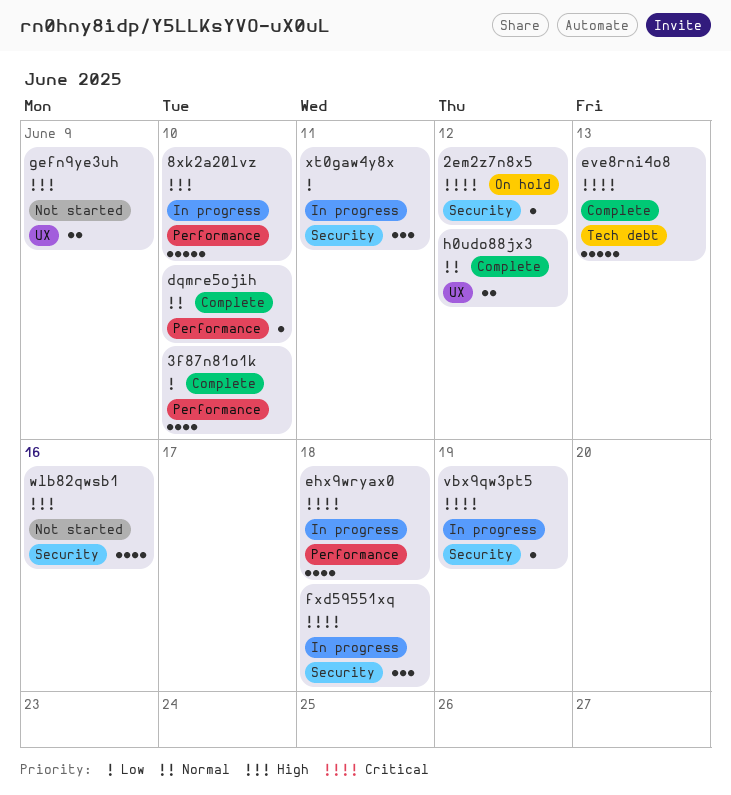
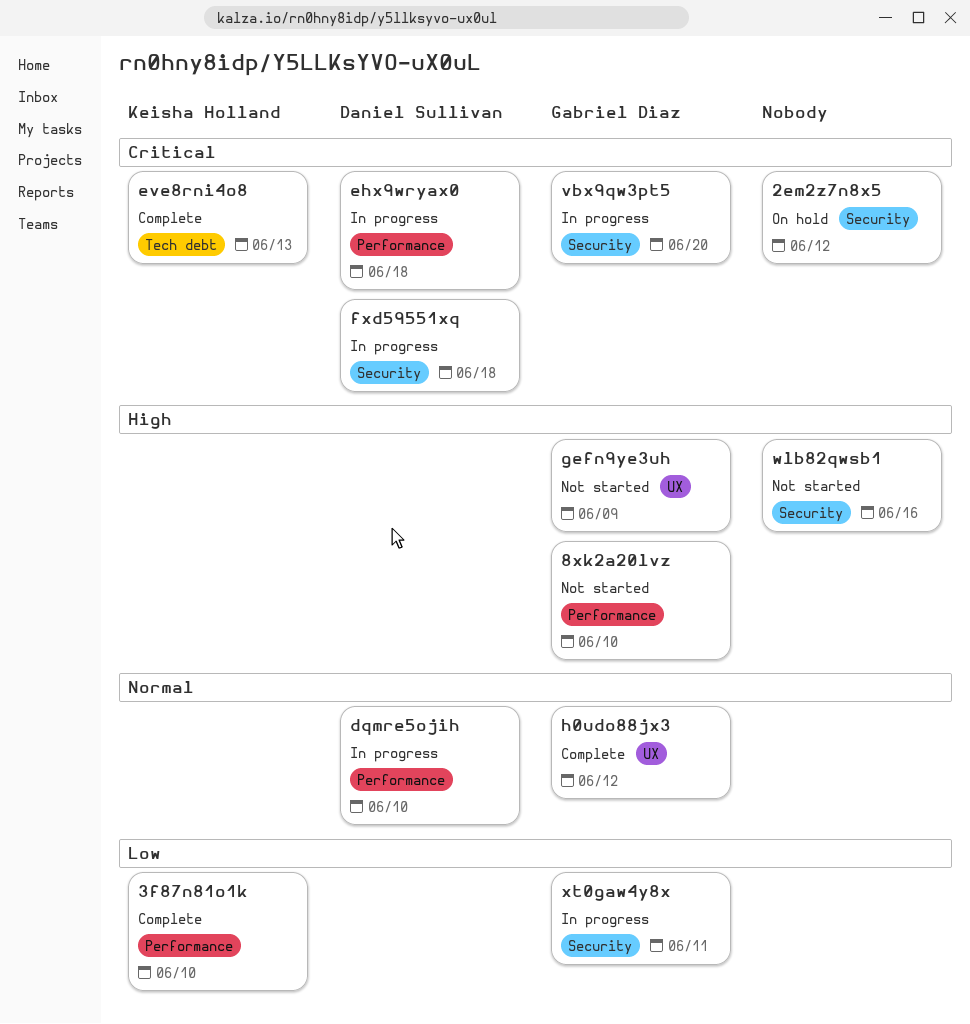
8xk2a20lvz, status: In progress -> Not started
dqmre5ojih, status: Complete -> In progress
vbx9qw3pt5, due: Jun 19 -> Jun 20

